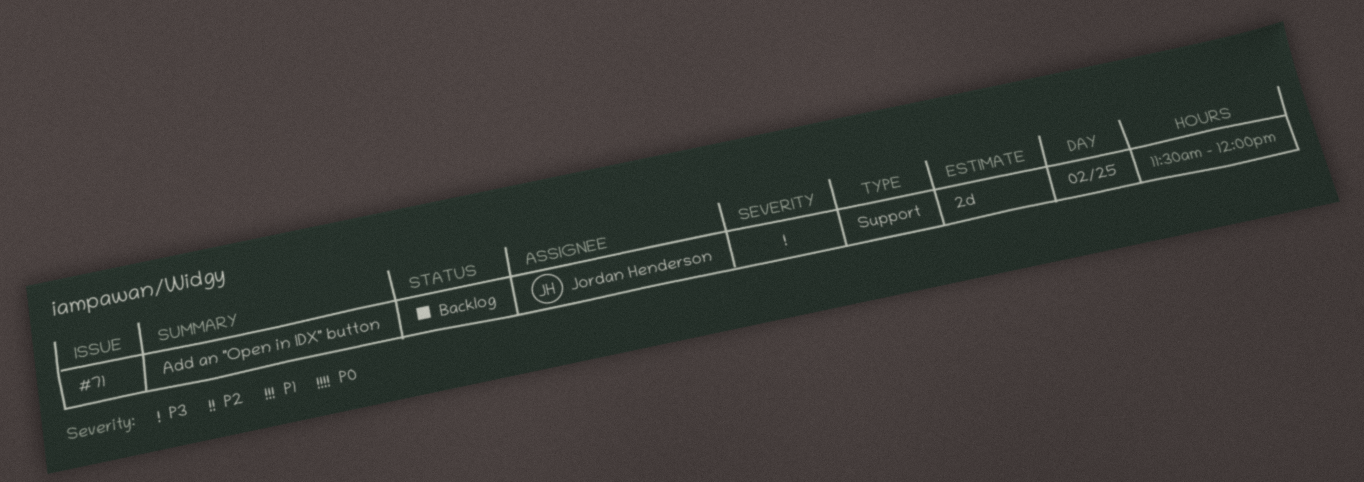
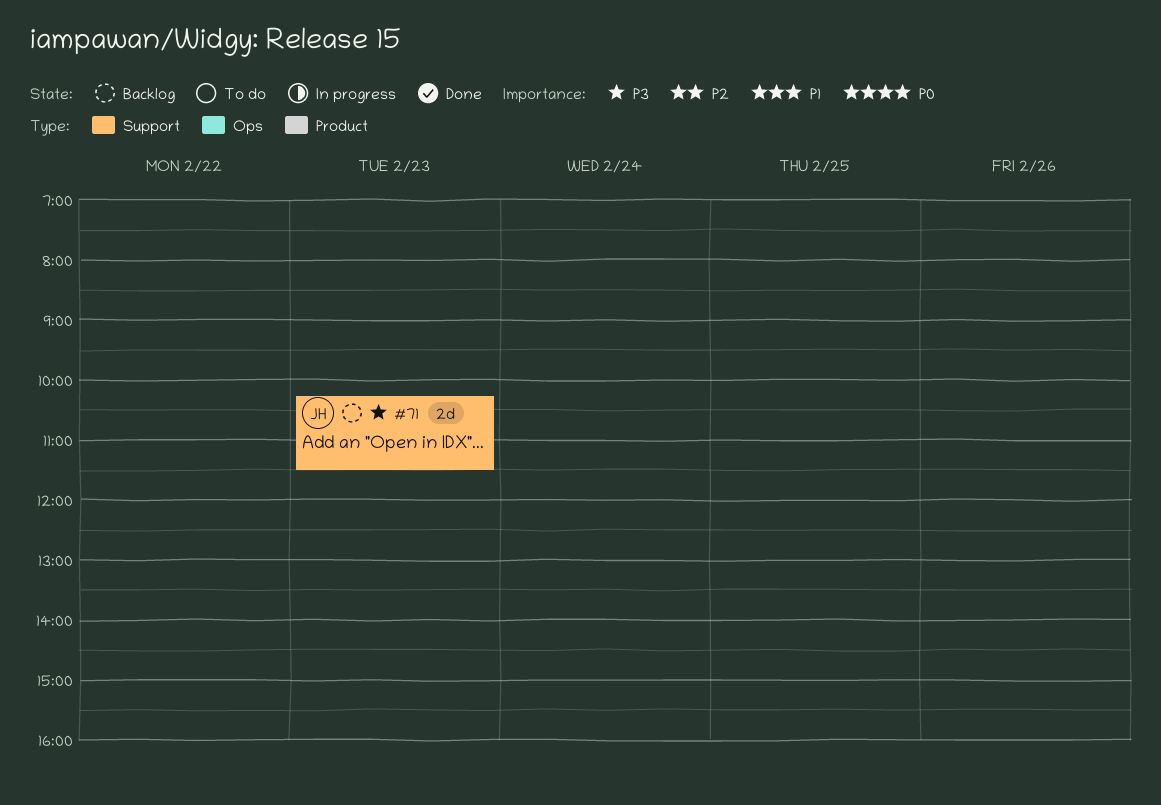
#71, day: Feb 25 -> Feb 23
#71, begins: 11:30 -> 10:15
#71, ends: 12:00 -> 11:30

